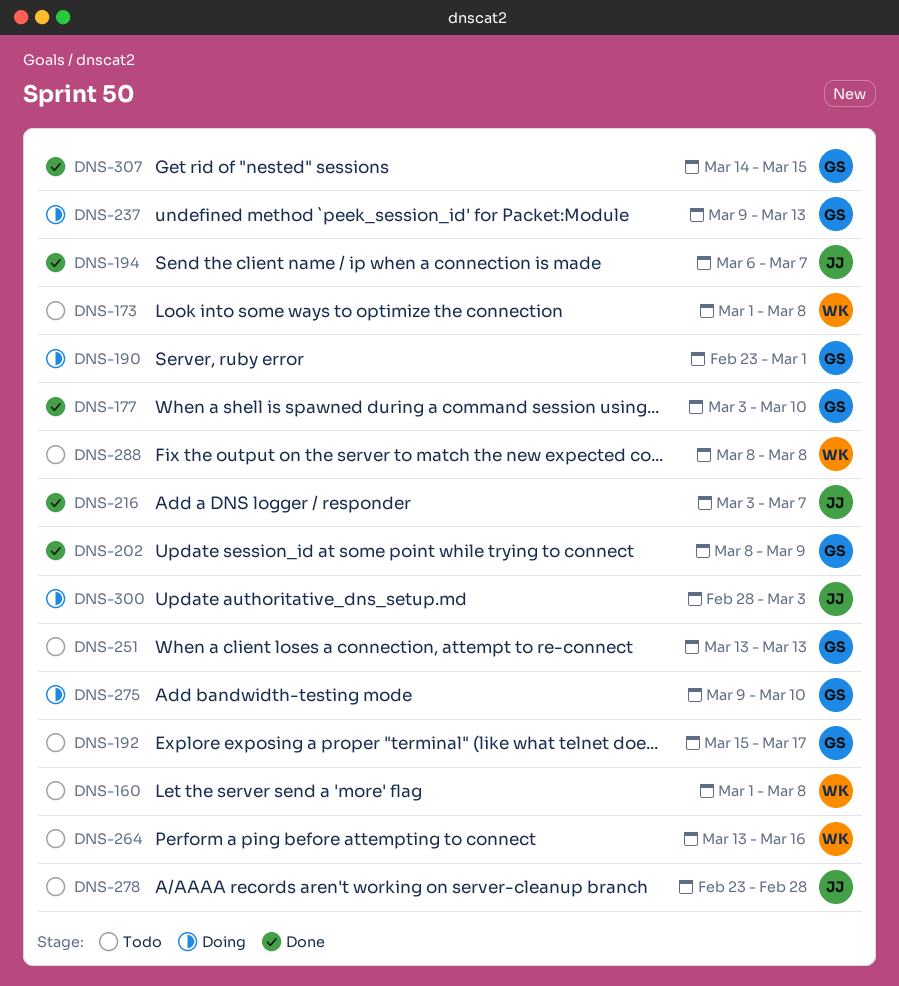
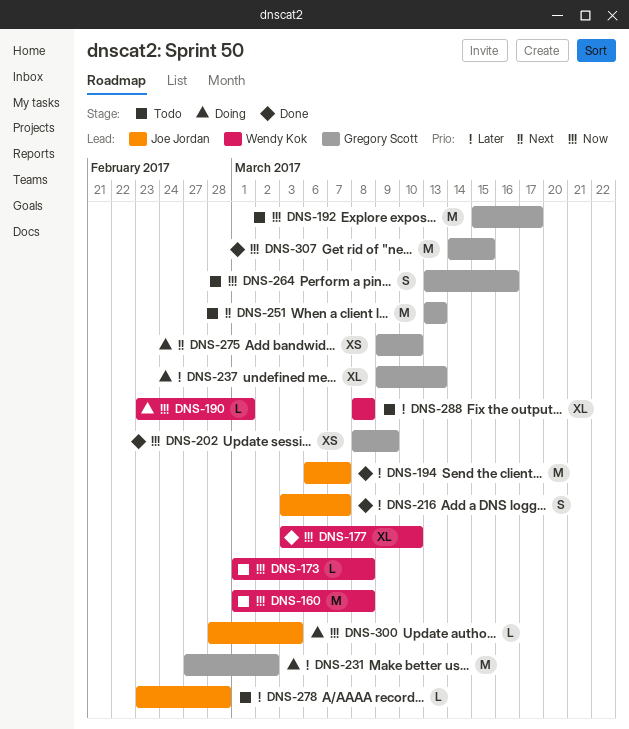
DNS-177, owner: Gregory Scott -> Wendy Kok
DNS-190, owner: Gregory Scott -> Wendy Kok
DNS-231: none -> present
DNS-264, owner: Wendy Kok -> Gregory Scott

